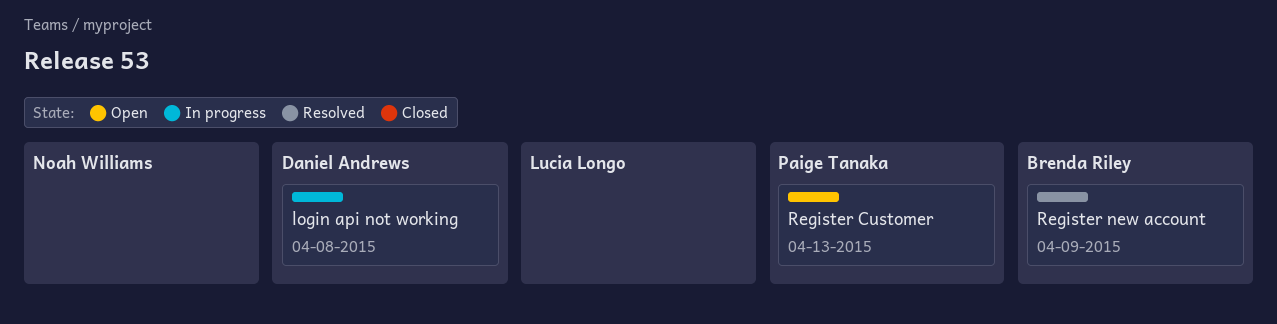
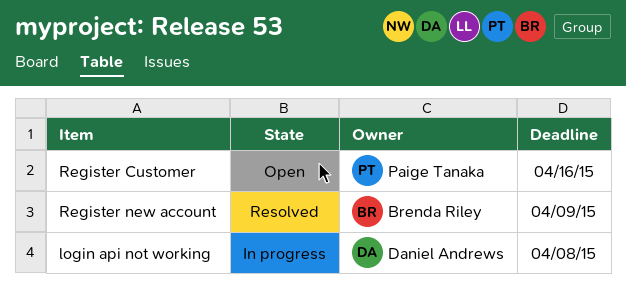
Register Customer, due: Apr 13 -> Apr 16

